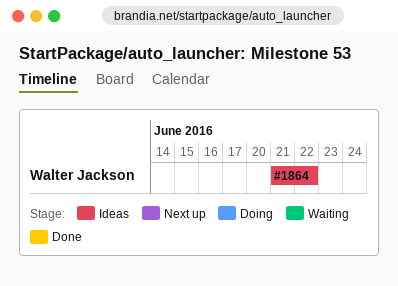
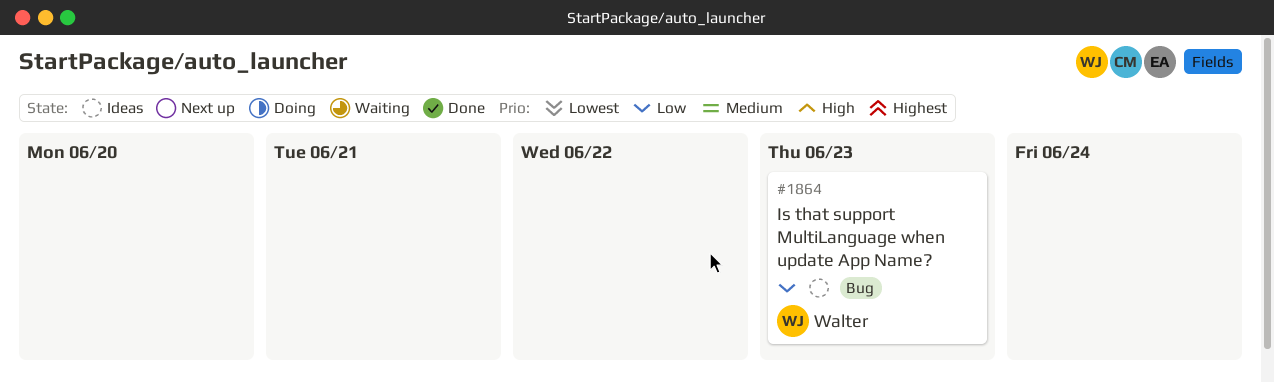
#1864, due: Jun 22 -> Jun 23

